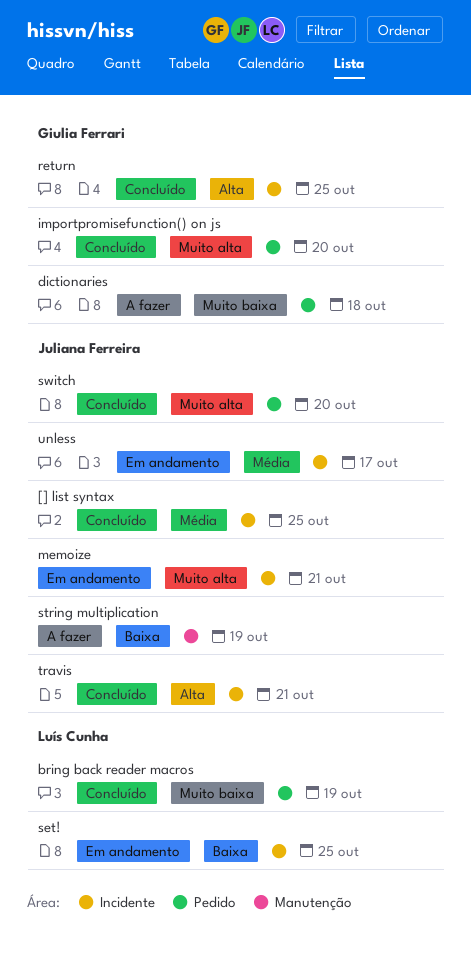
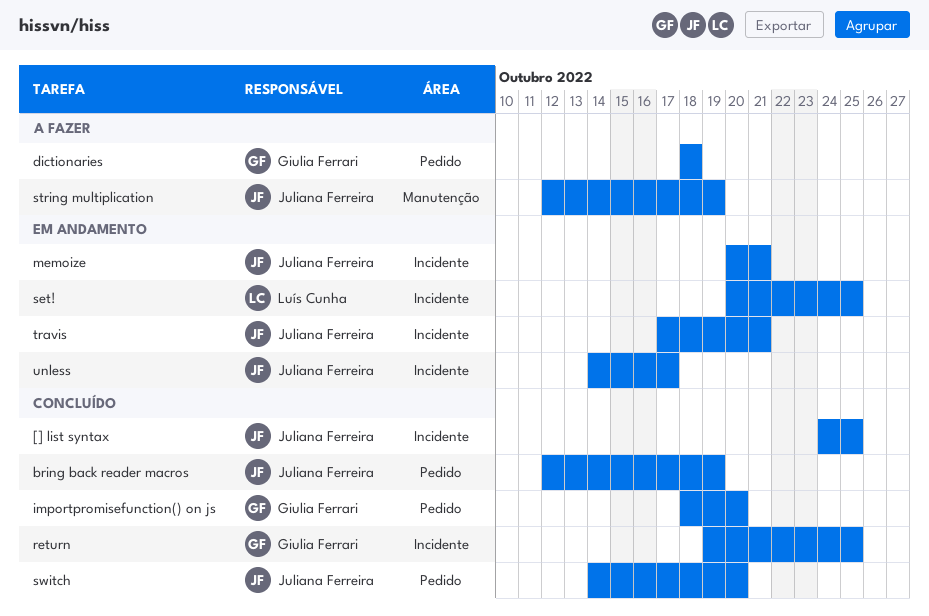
bring back reader macros, owner: Luís Cunha -> Juliana Ferreira
travis, status: Concluído -> Em andamento

